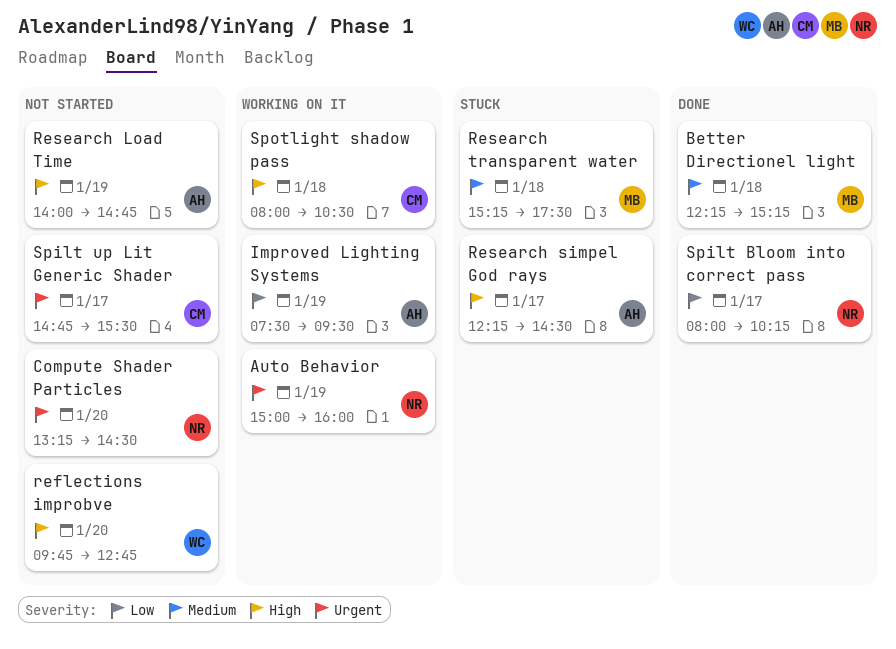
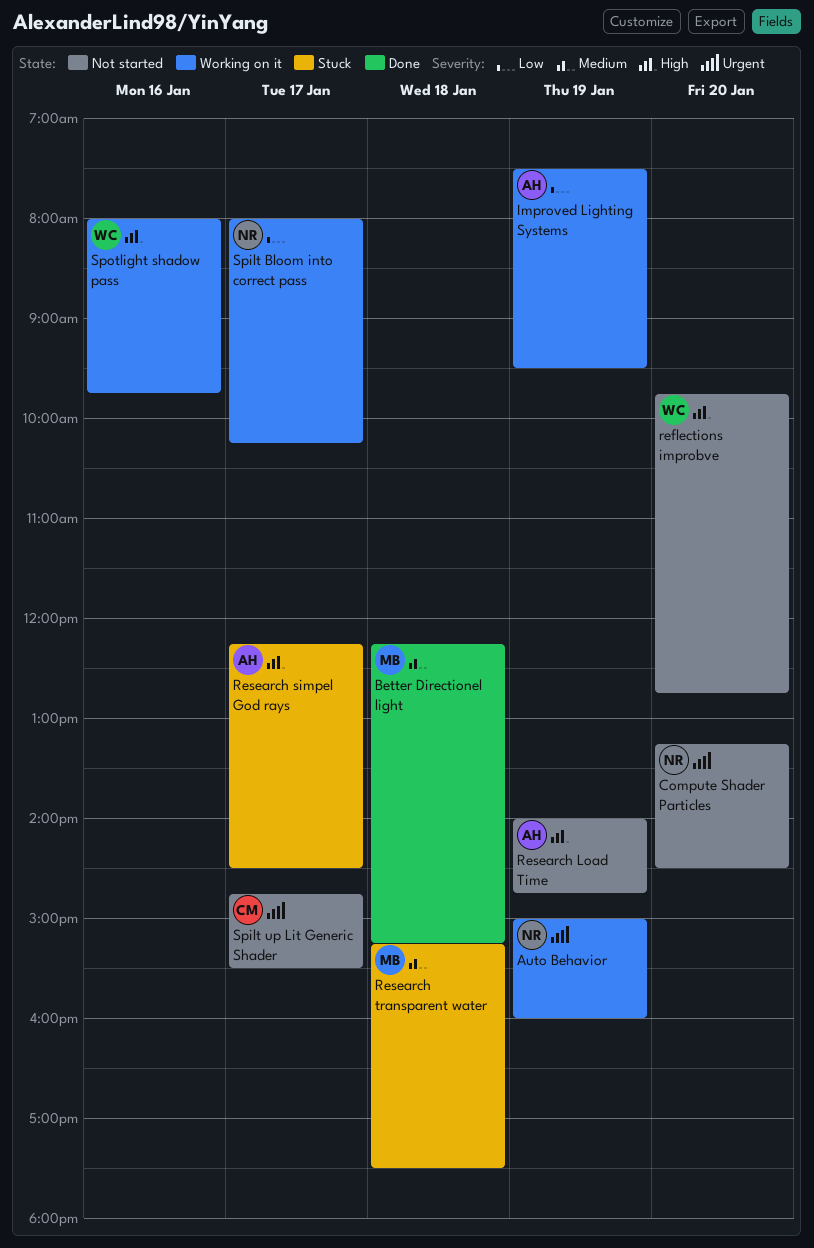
Spilt Bloom into correct pass, status: Done -> Working on it
Spotlight shadow pass, owner: CM -> WC
Spotlight shadow pass, day: Jan 18 -> Jan 16
Spotlight shadow pass, ends: 10:30 -> 09:45

